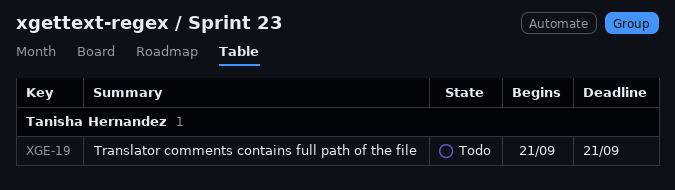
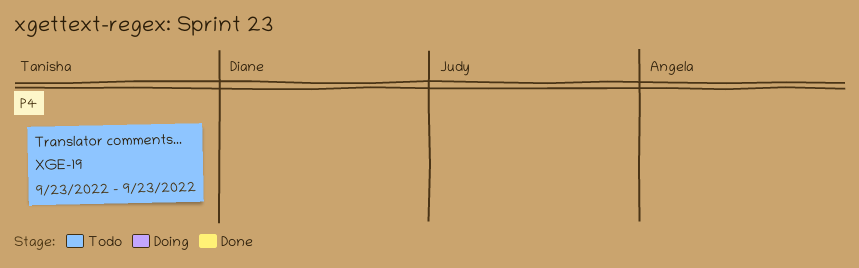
XGE-19, start: Sep 21 -> Sep 23
XGE-19, due: Sep 21 -> Sep 23

